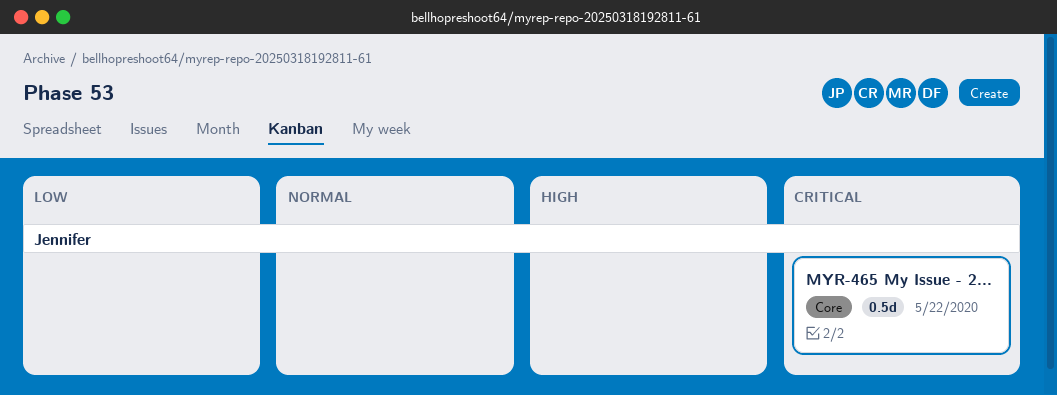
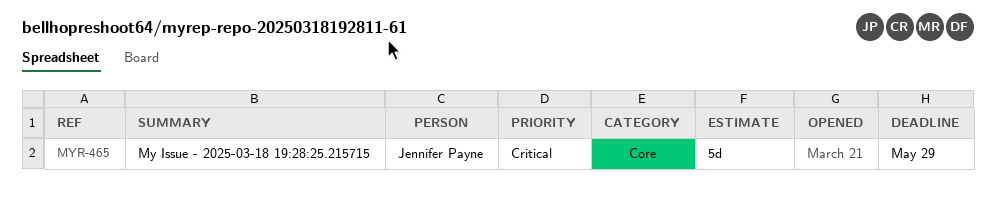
MYR-465, estimate: 0.5d -> 5d
MYR-465, due: May 22 -> May 29

